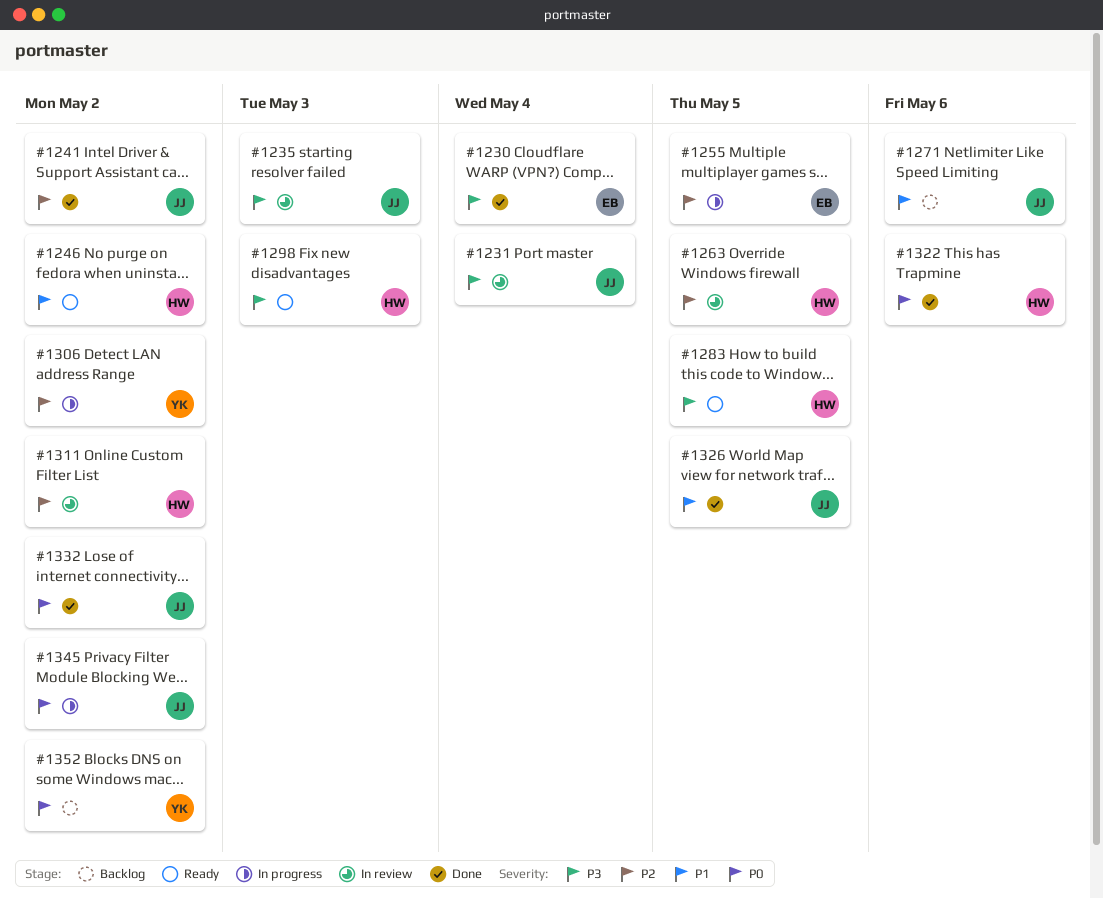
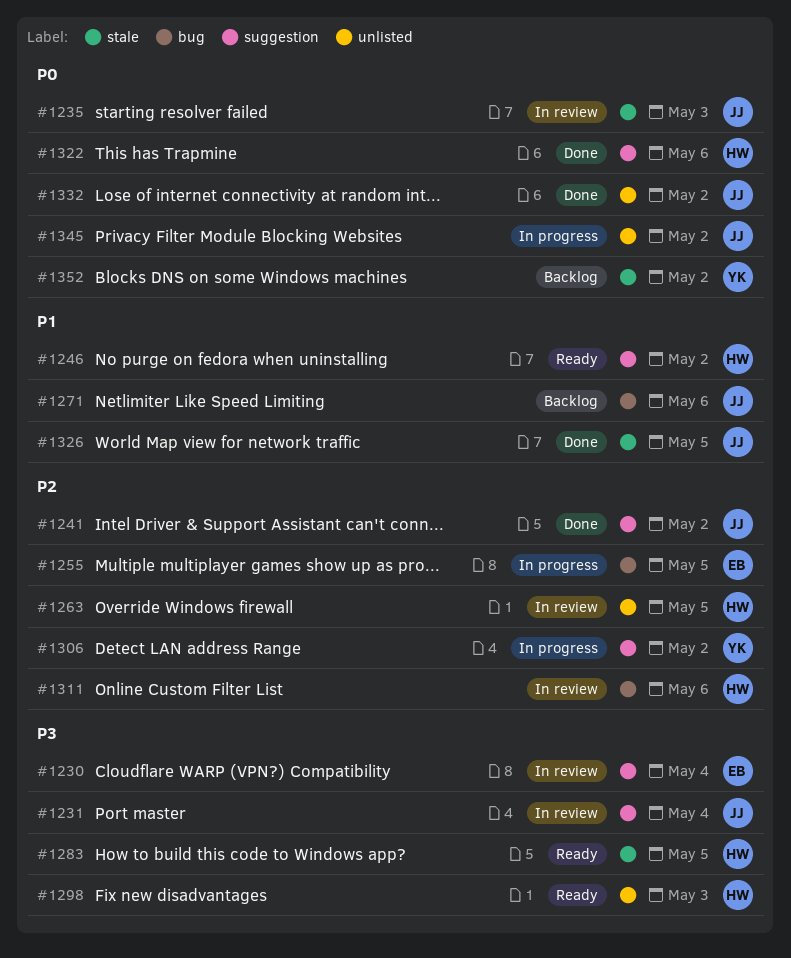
#1230, status: Done -> In review
#1235, priority: P3 -> P0
#1311, due: May 2 -> May 6

